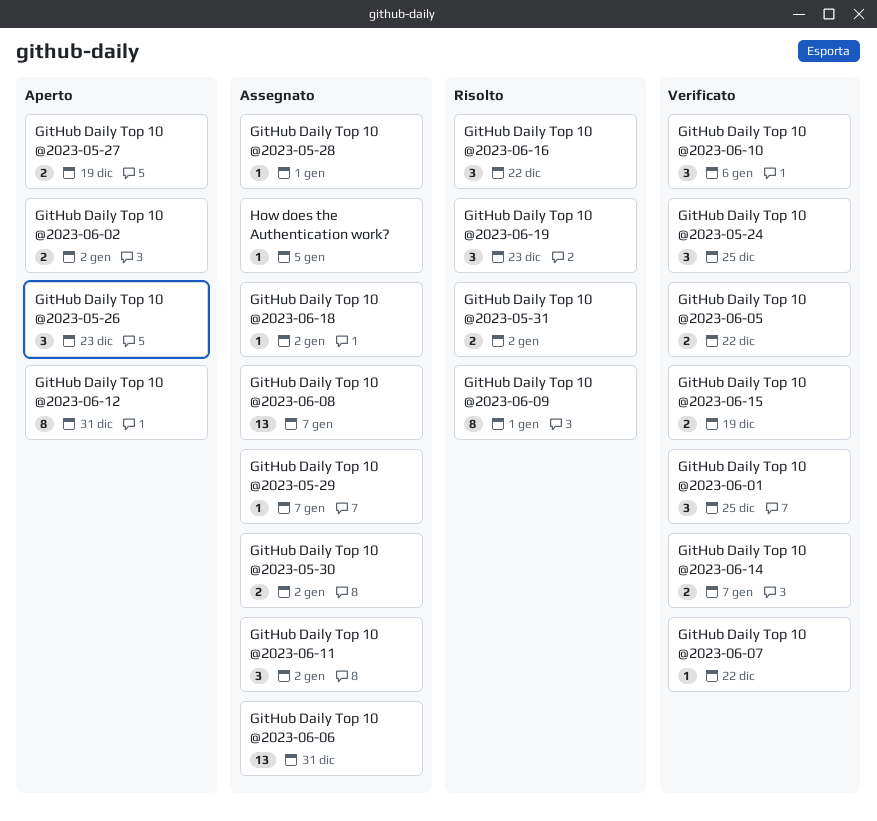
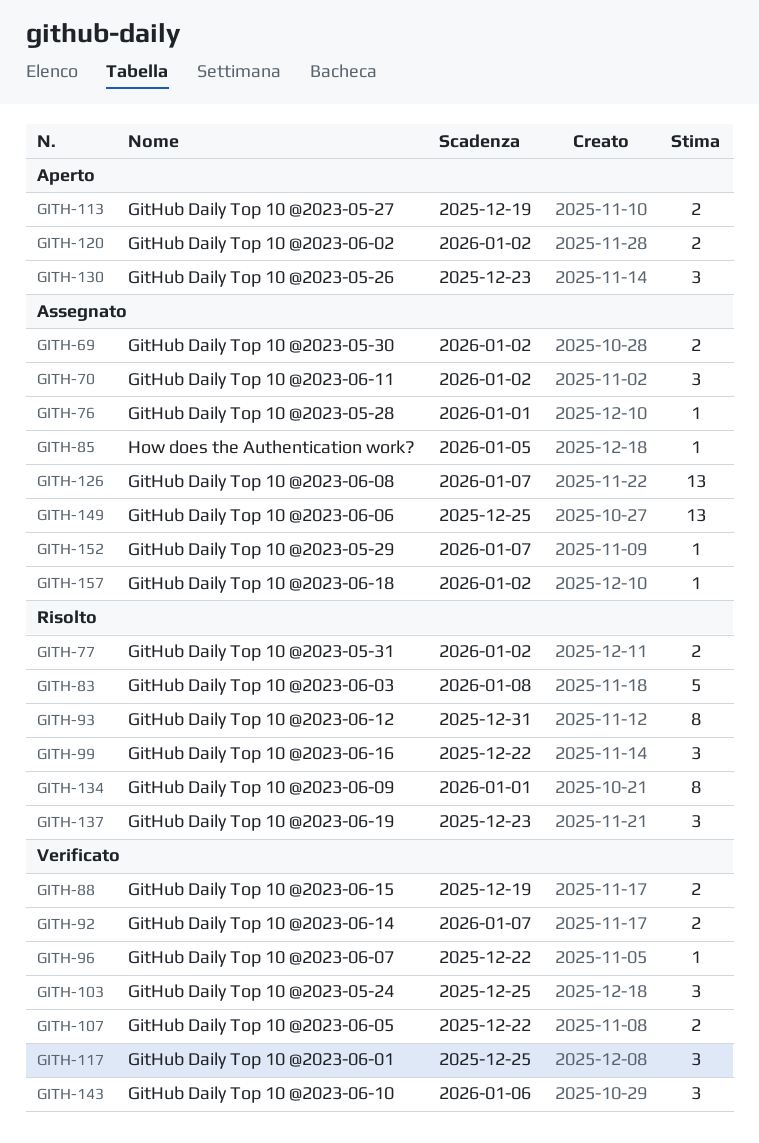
GitHub Daily Top 10 @2023-06-03: none -> present
GitHub Daily Top 10 @2023-06-06, due: Dec 31 -> Dec 25
GitHub Daily Top 10 @2023-06-12, status: Aperto -> Risolto

